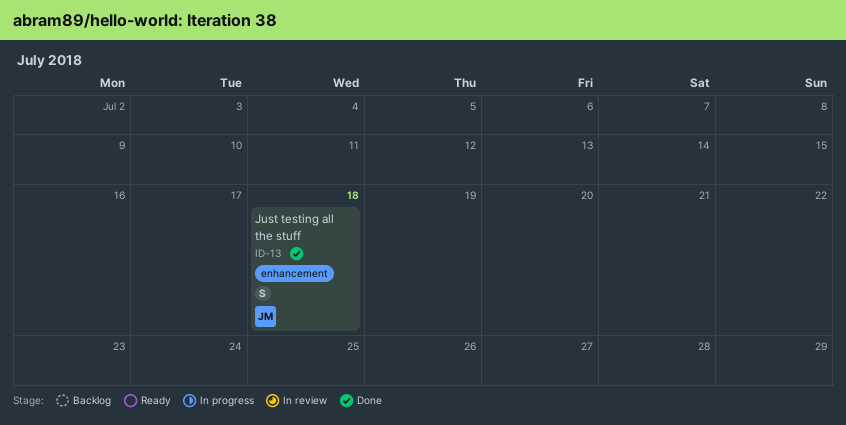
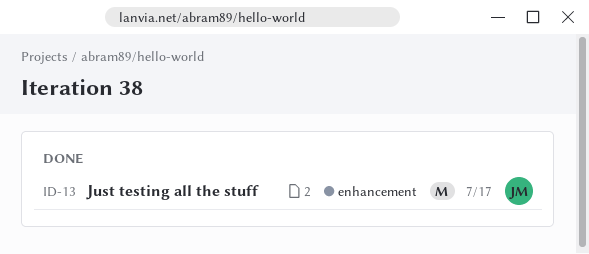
ID-13, estimate: S -> M
ID-13, due: Jul 18 -> Jul 17

